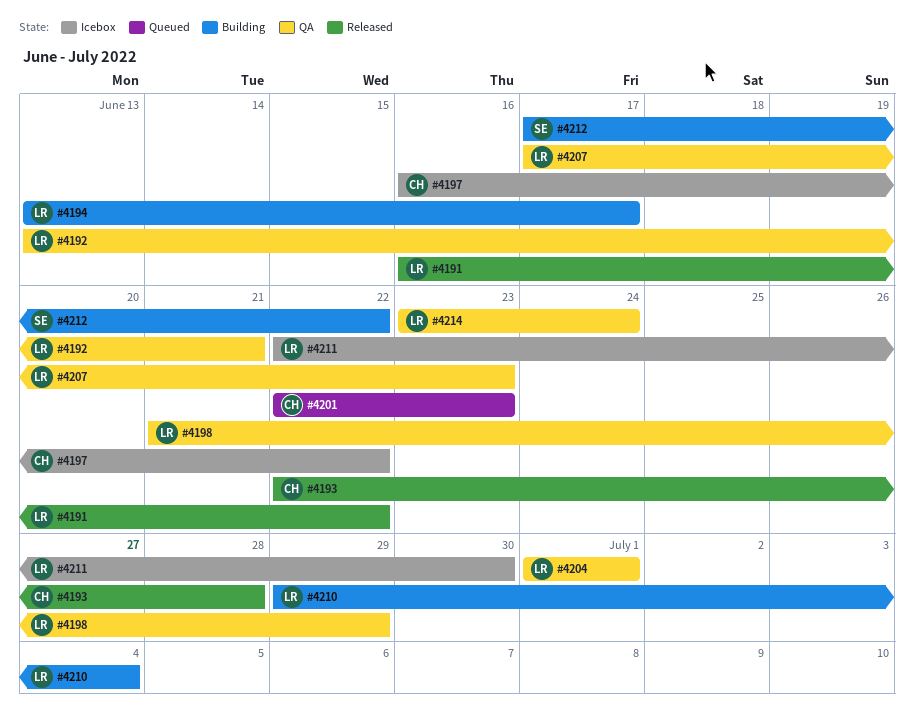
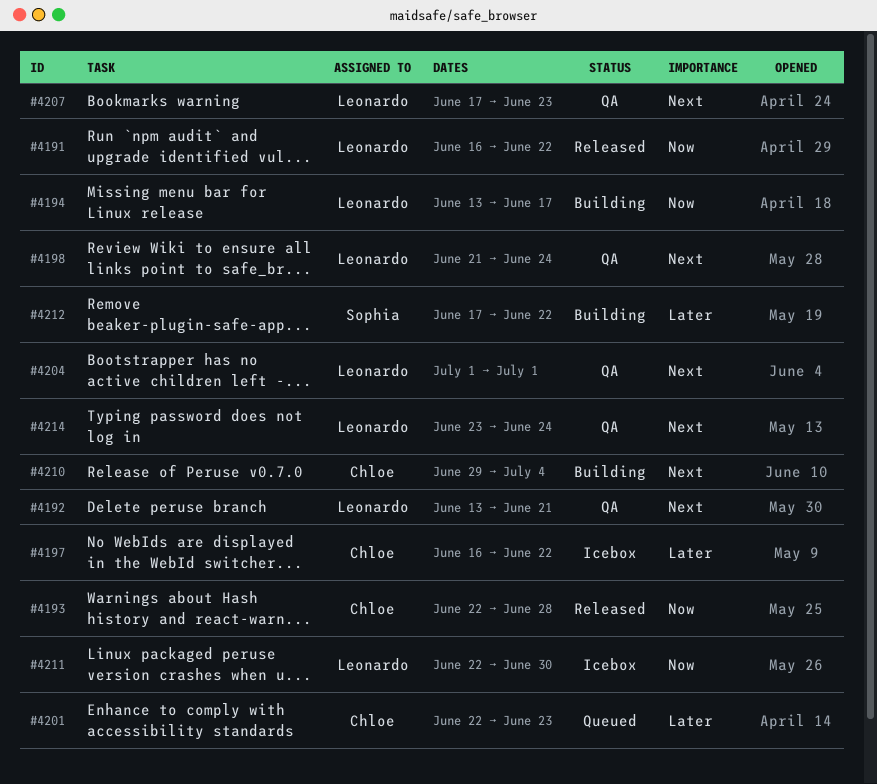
#4198, due: Jun 29 -> Jun 24
#4210, owner: Leonardo -> Chloe

